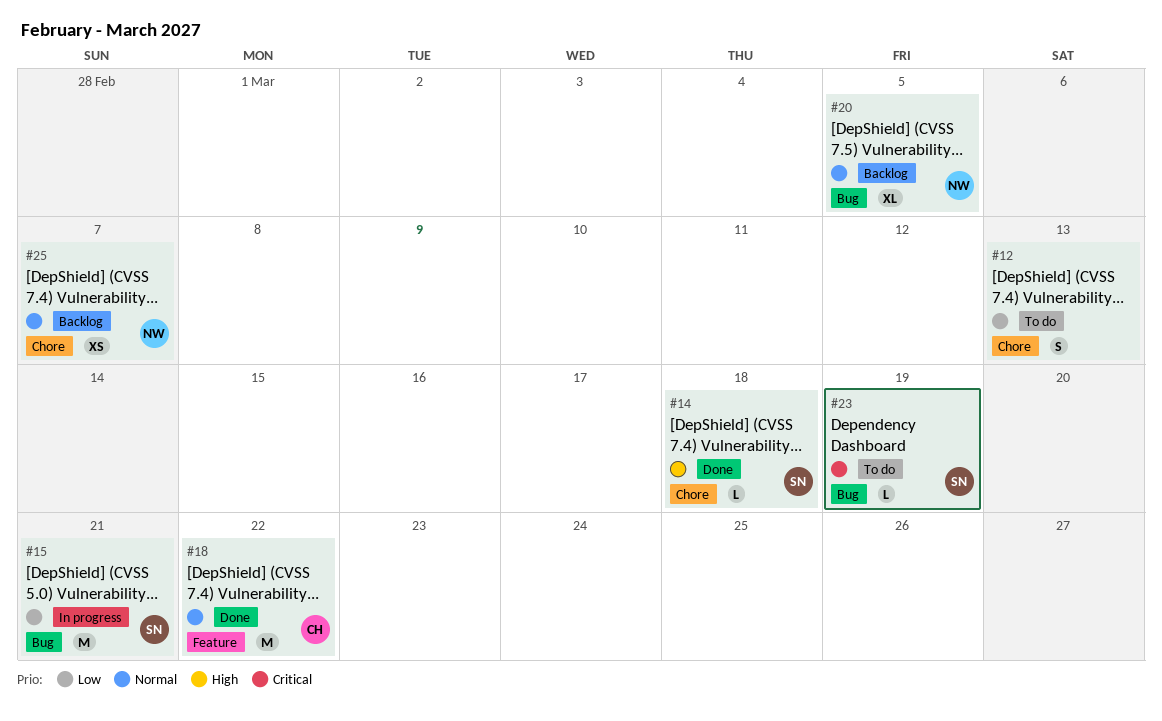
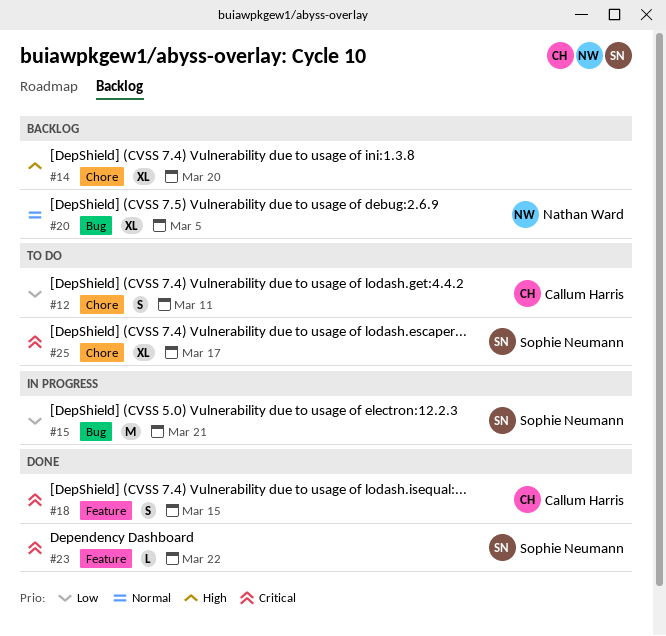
#12, owner: none -> Callum Harris
#12, due: Mar 13 -> Mar 11
#14, status: Done -> Backlog
#14, owner: Sophie Neumann -> none
#14, estimate: L -> XL
#14, due: Mar 18 -> Mar 20
#18, priority: Normal -> Critical
#18, estimate: M -> S
#18, due: Mar 22 -> Mar 15
#23, status: To do -> Done
#23, label: Bug -> Feature
#23, due: Mar 19 -> Mar 22
#25, status: Backlog -> To do
#25, owner: Nathan Ward -> Sophie Neumann
#25, priority: Normal -> Critical
#25, estimate: XS -> XL
#25, due: Mar 7 -> Mar 17

